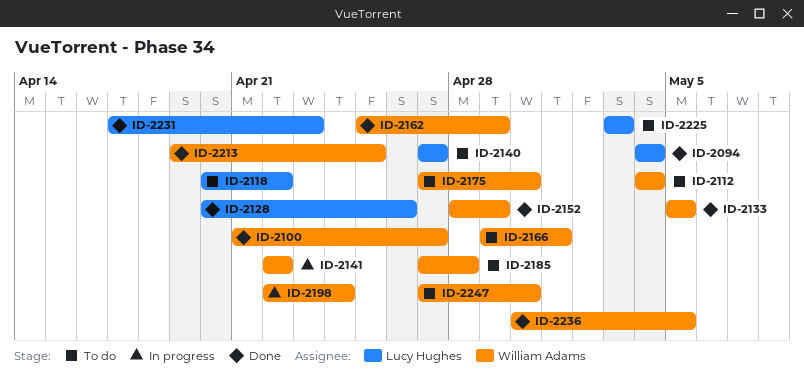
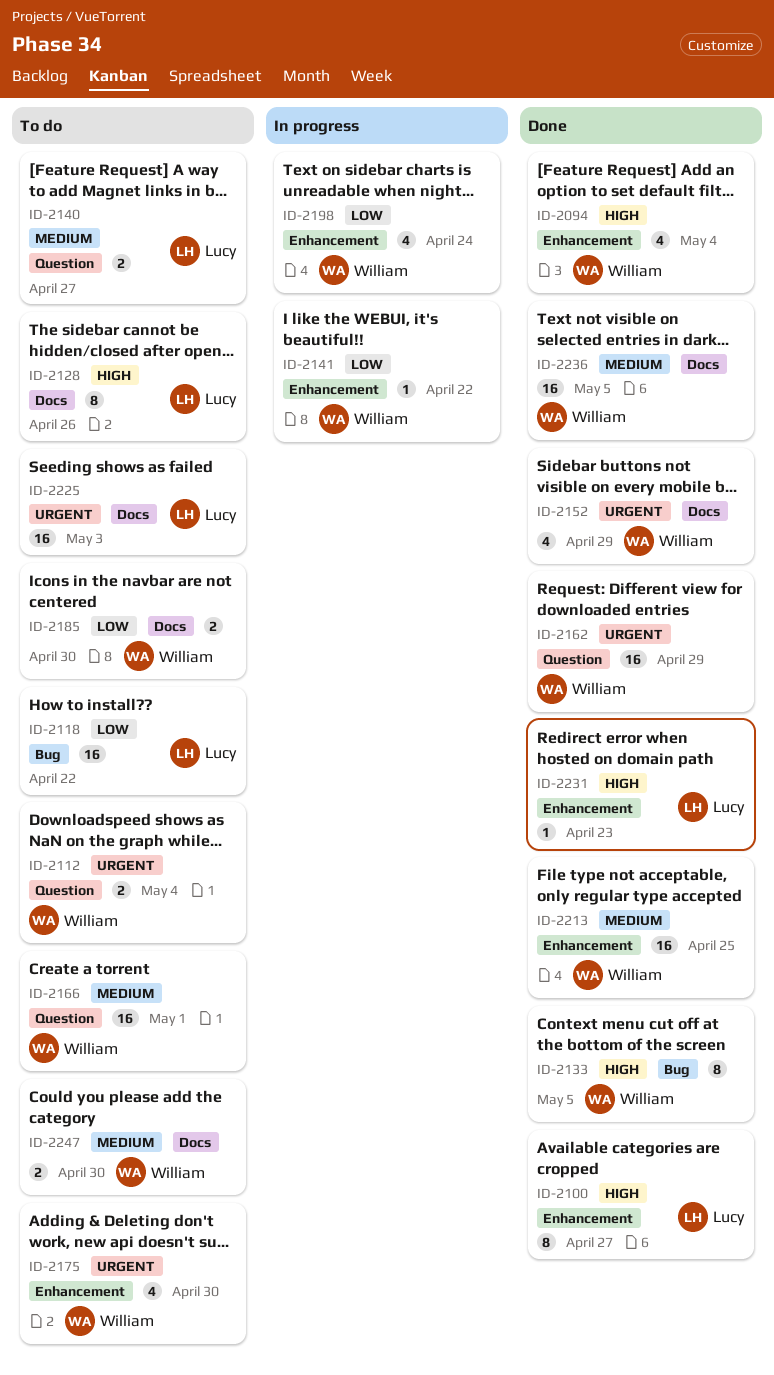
ID-2094, owner: Lucy Hughes -> William Adams
ID-2100, owner: William Adams -> Lucy Hughes
ID-2128, status: Done -> To do
ID-2185, due: Apr 28 -> Apr 30

